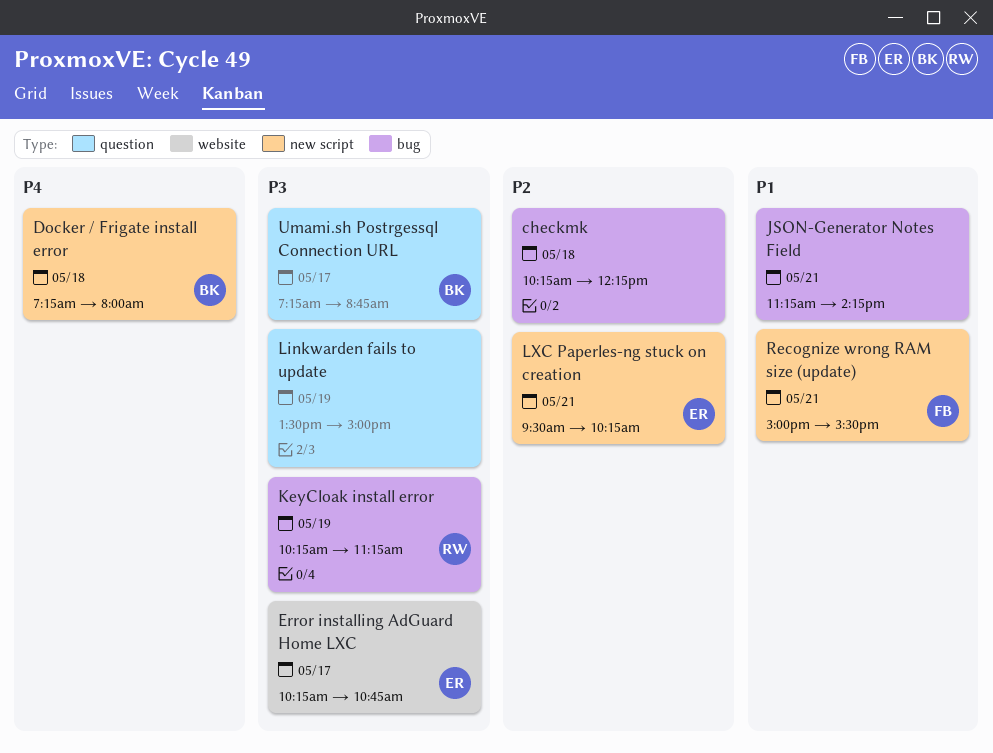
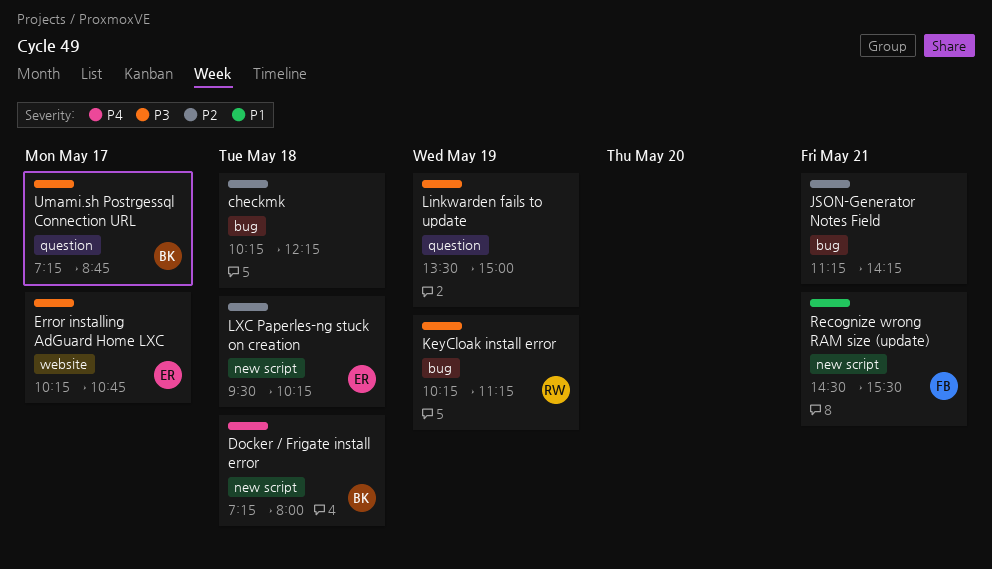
JSON-Generator Notes Field, priority: P1 -> P2
LXC Paperles-ng stuck on creation, day: May 21 -> May 18
Recognize wrong RAM size (update), begins: 15:00 -> 14:30

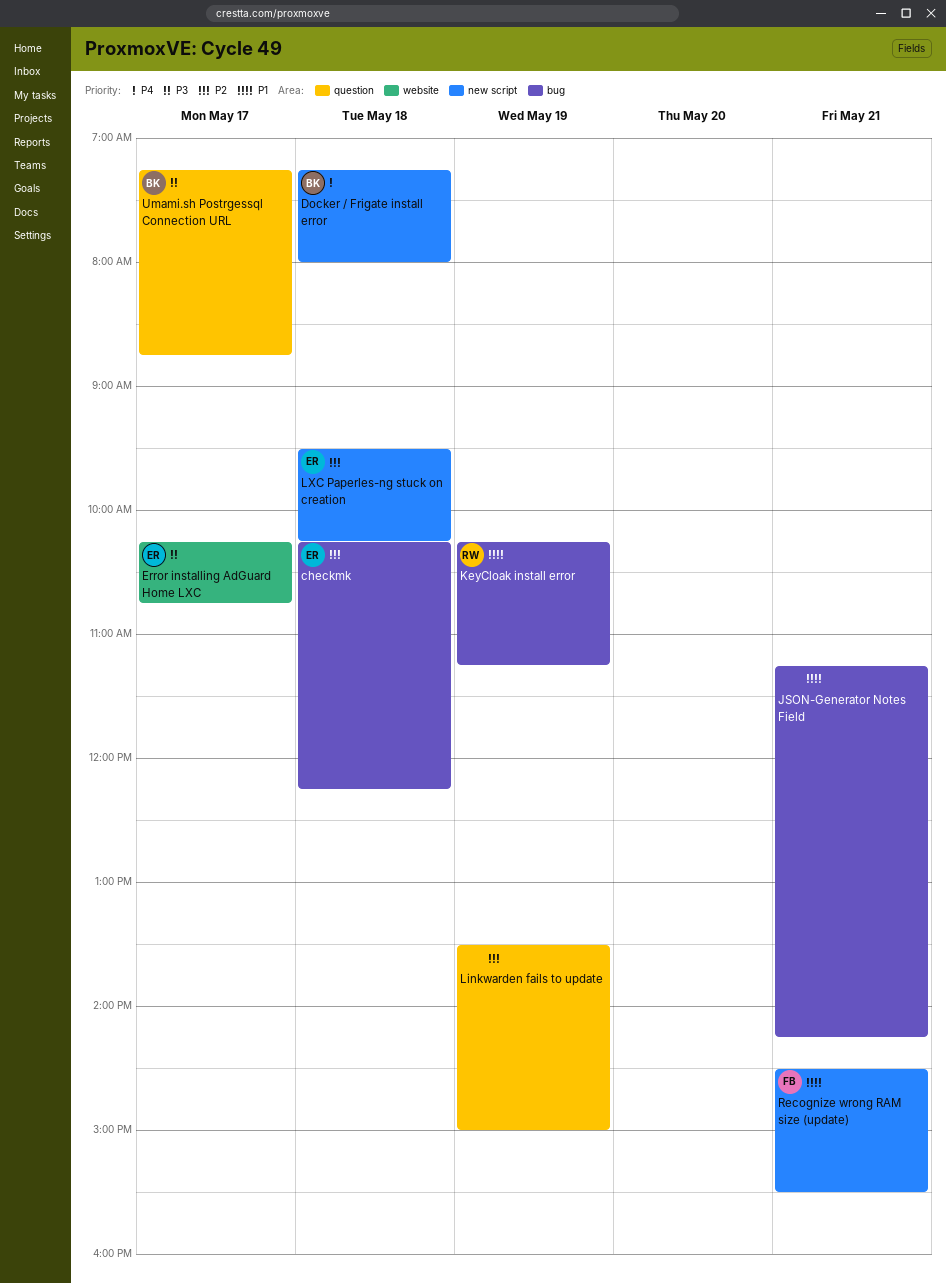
checkmk, owner: none -> ER
JSON-Generator Notes Field, priority: P2 -> P1
KeyCloak install error, priority: P3 -> P1
Linkwarden fails to update, priority: P3 -> P2

